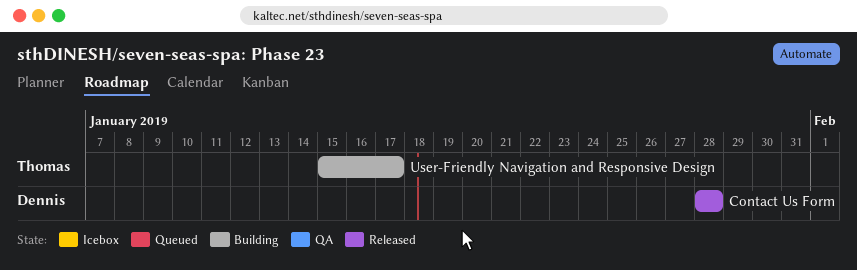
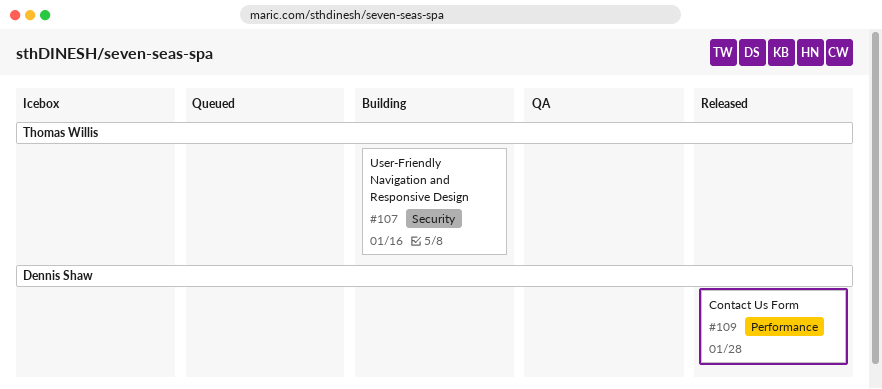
User-Friendly Navigation and Responsive Design, due: Jan 17 -> Jan 16

